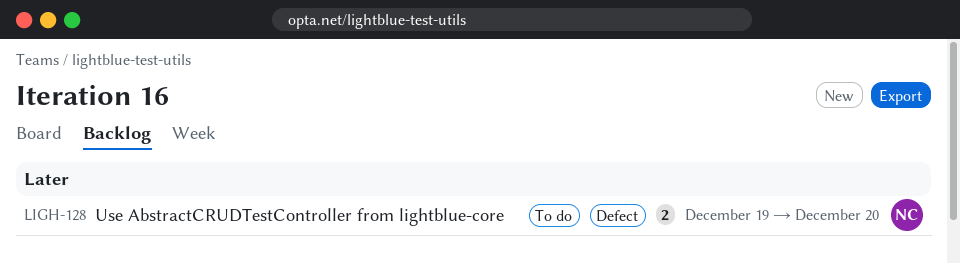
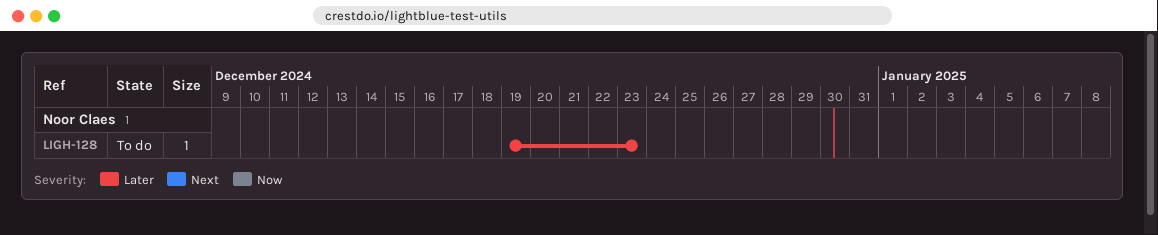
LIGH-128, estimate: 2 -> 1
LIGH-128, due: Dec 20 -> Dec 23

